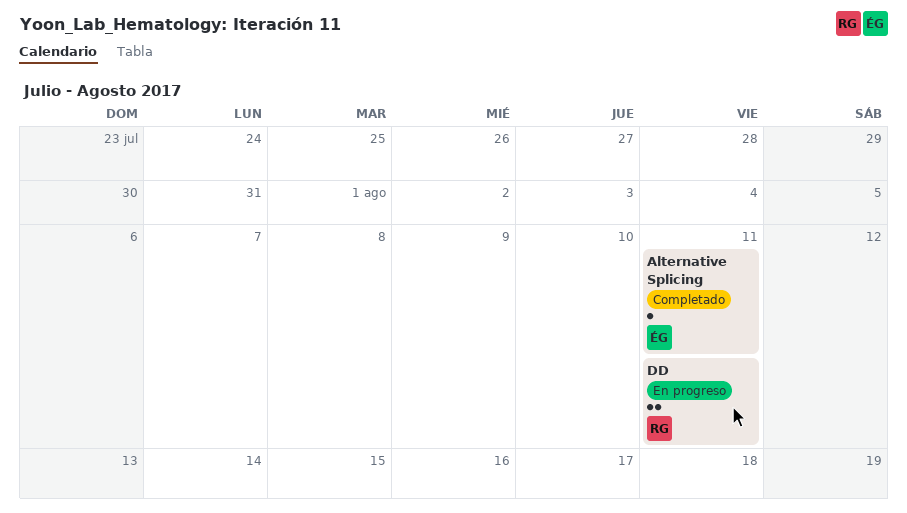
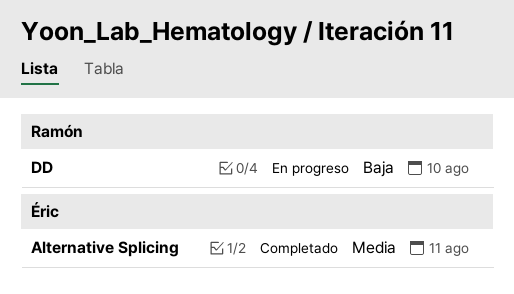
DD, due: Aug 11 -> Aug 10

